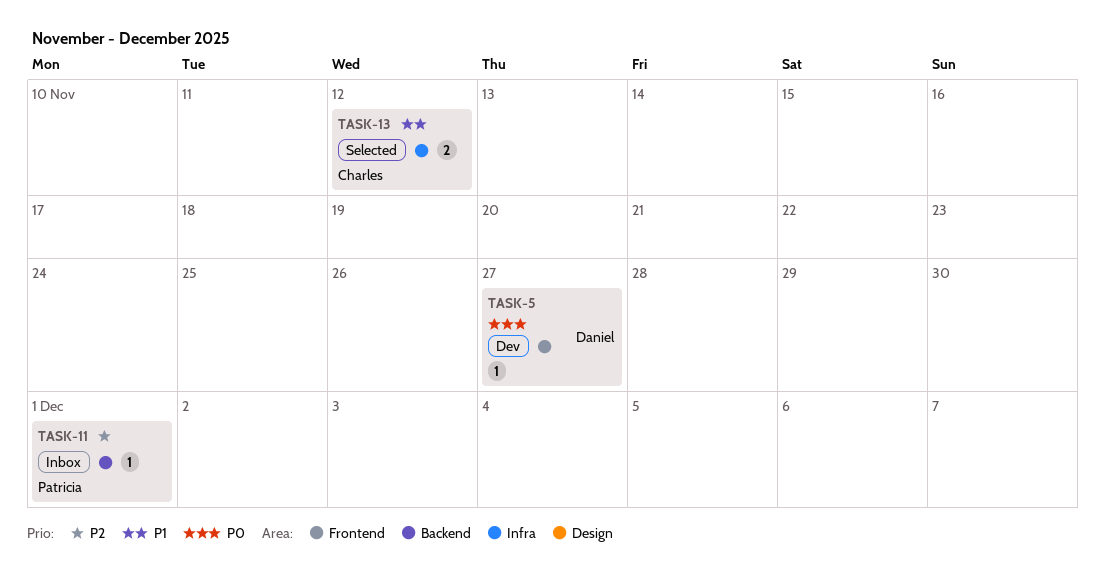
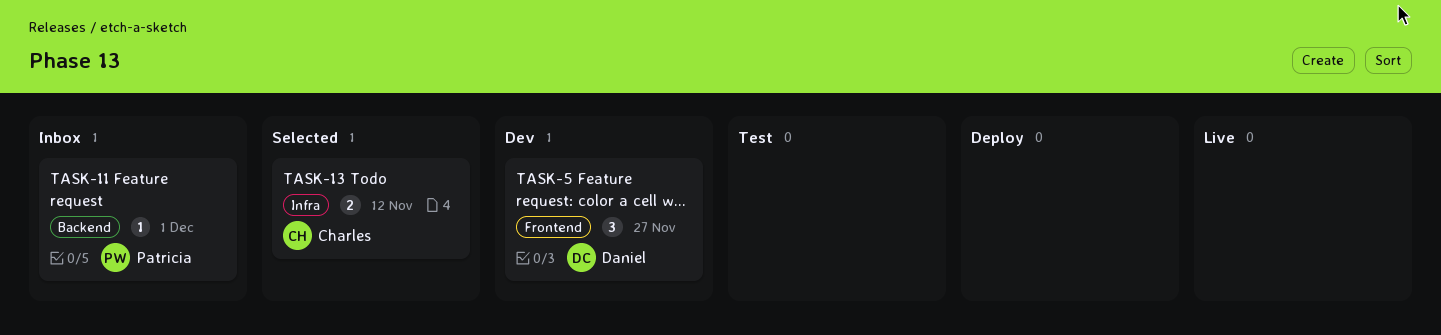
TASK-5, estimate: 1 -> 3

